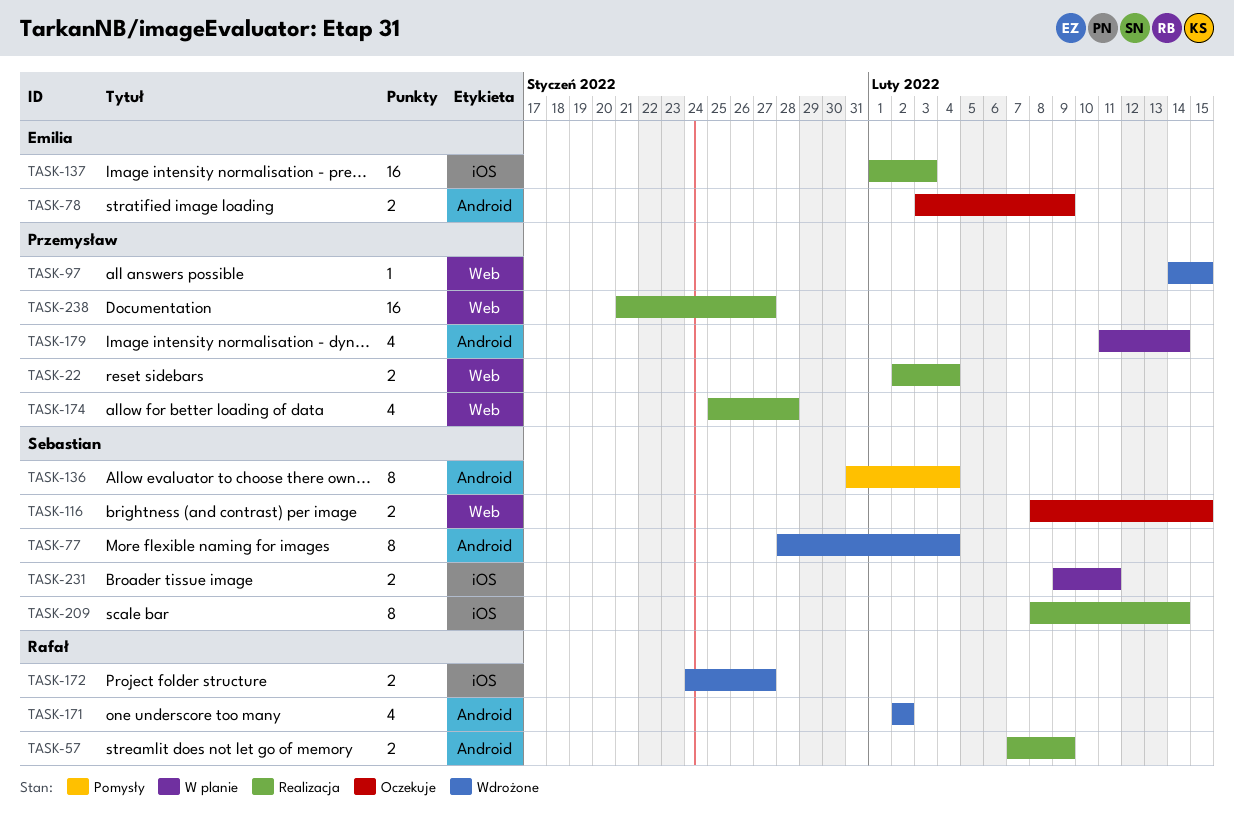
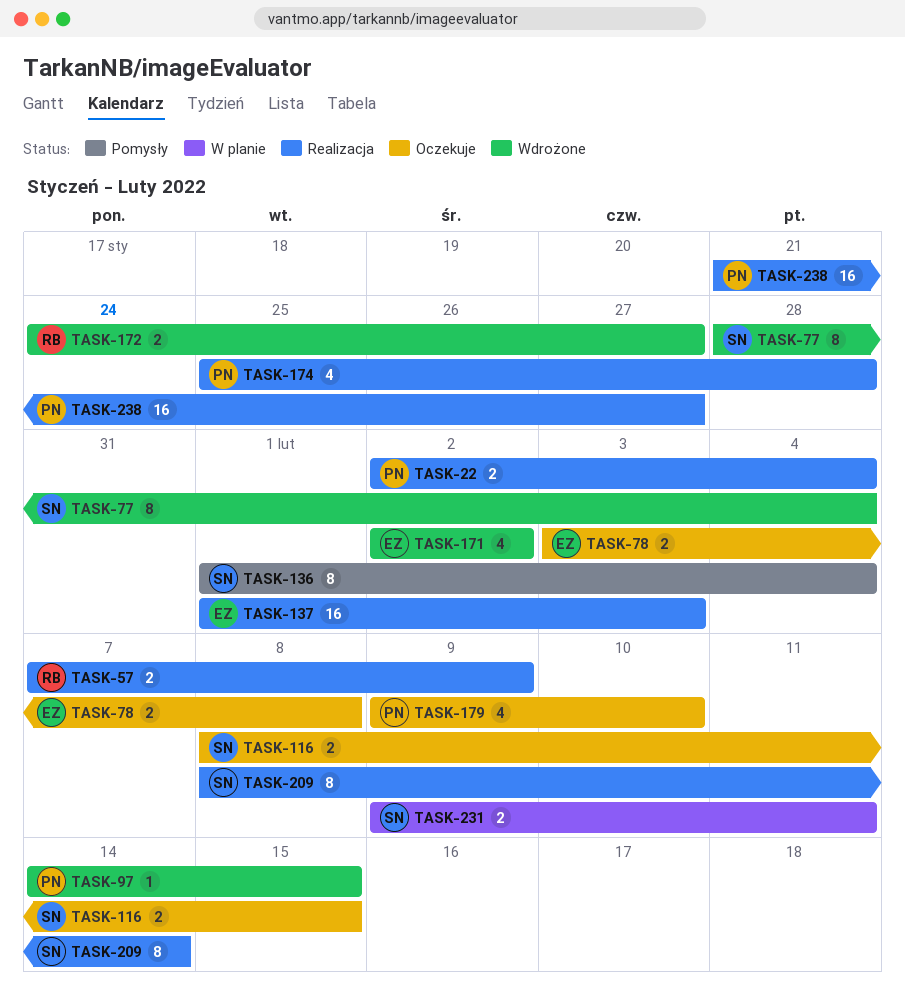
TASK-78, due: Feb 9 -> Feb 8
TASK-136, start: Jan 31 -> Feb 1
TASK-171, owner: Rafał -> Emilia
TASK-179, status: W planie -> Oczekuje
TASK-179, start: Feb 11 -> Feb 9
TASK-179, due: Feb 14 -> Feb 10

